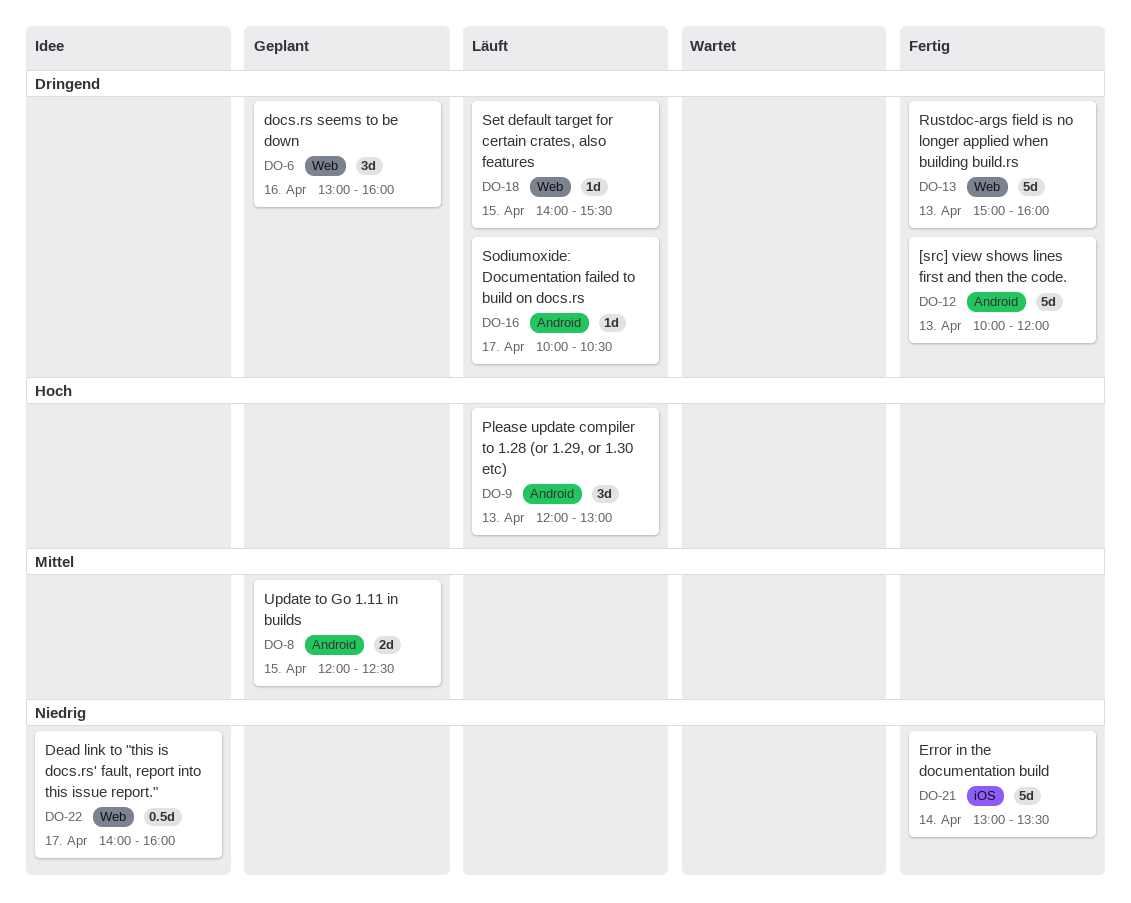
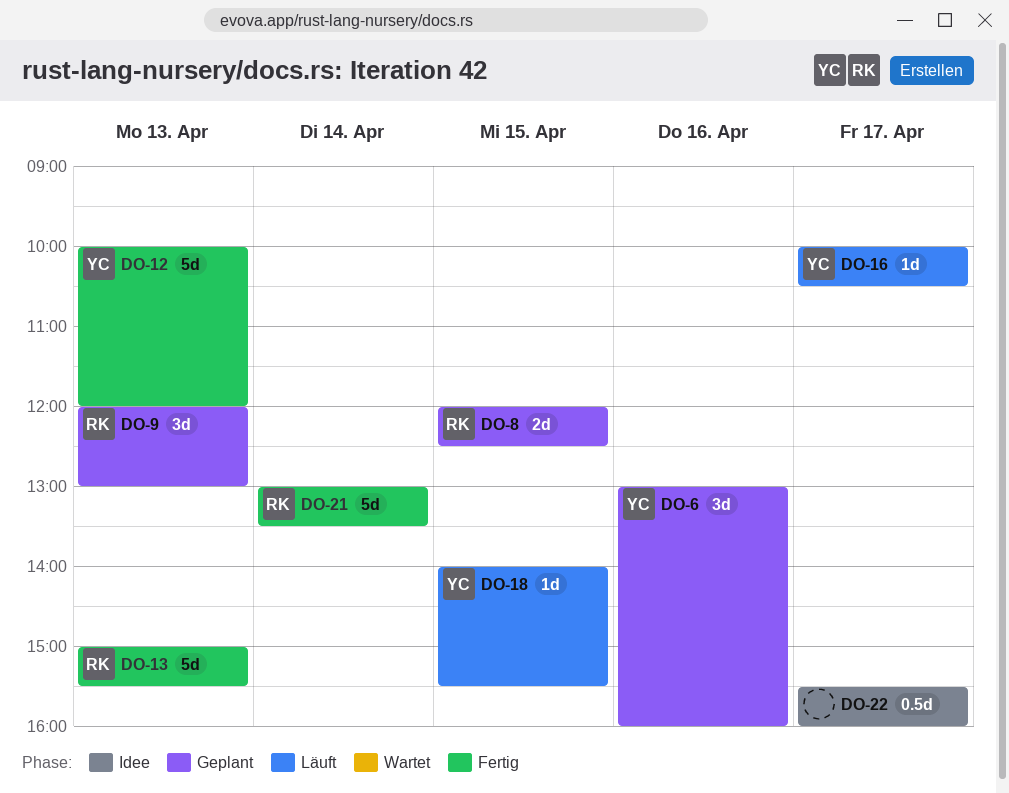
DO-9, status: Läuft -> Geplant
DO-13, ends: 16:00 -> 15:30
DO-22, begins: 14:00 -> 15:30

